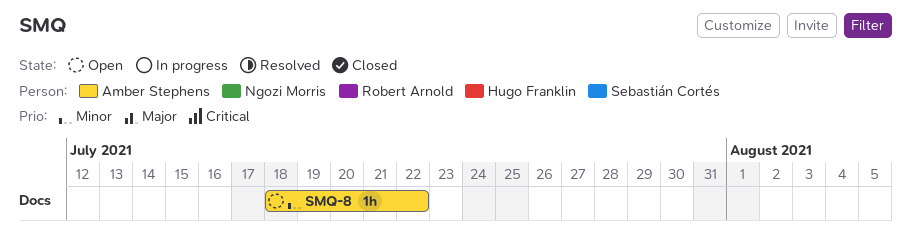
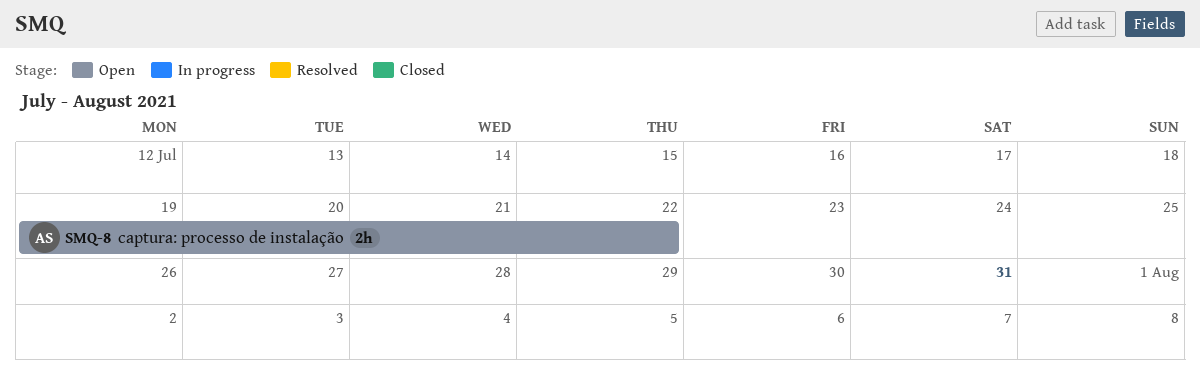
SMQ-8, estimate: 1h -> 2h
SMQ-8, start: Jul 18 -> Jul 19

